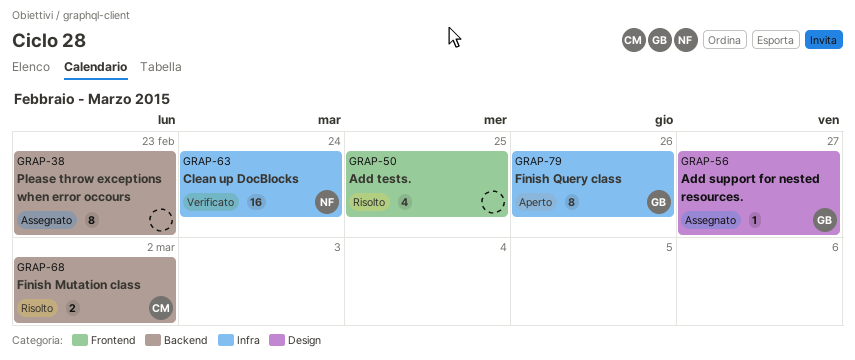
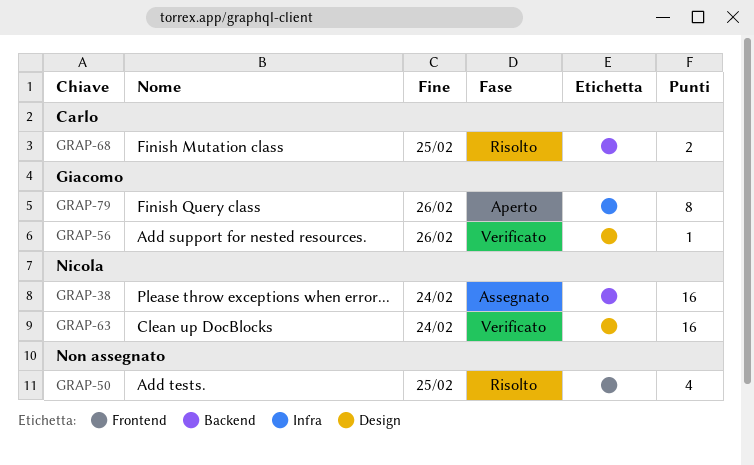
GRAP-38, owner: none -> Nicola
GRAP-38, estimate: 8 -> 16
GRAP-38, due: Feb 23 -> Feb 24
GRAP-56, status: Assegnato -> Verificato
GRAP-56, due: Feb 27 -> Feb 26
GRAP-63, label: Infra -> Design
GRAP-68, due: Mar 2 -> Feb 25

